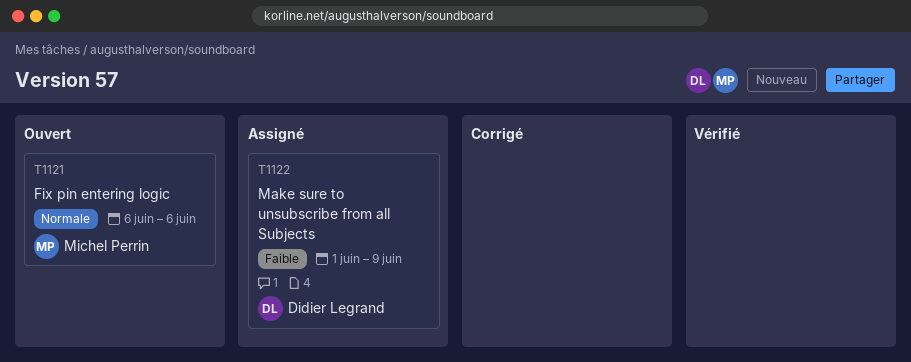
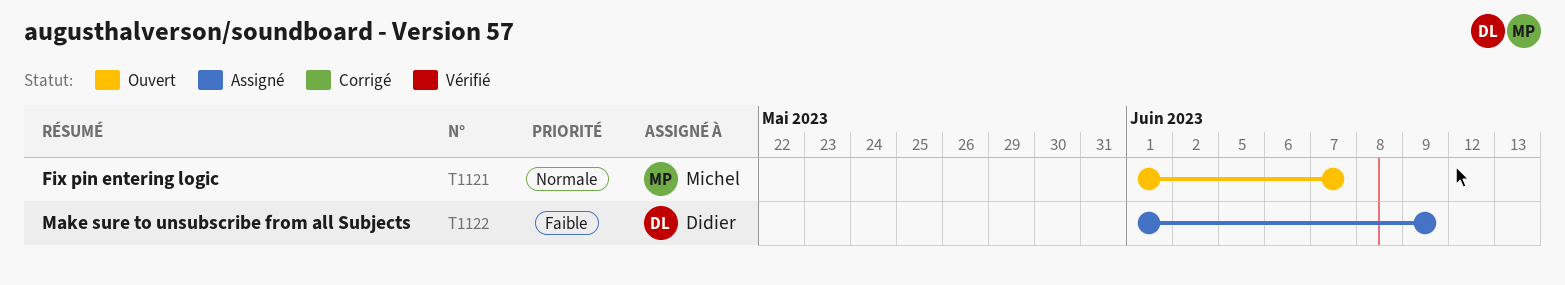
T1121, start: Jun 6 -> Jun 1
T1121, due: Jun 6 -> Jun 7

